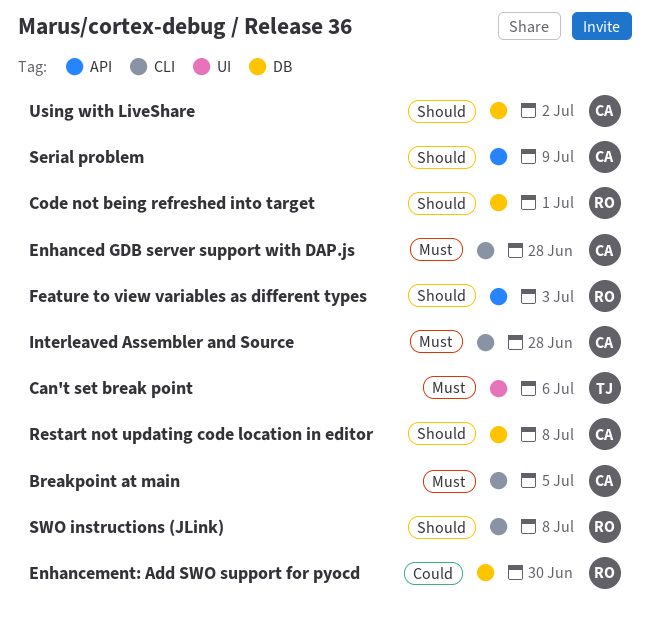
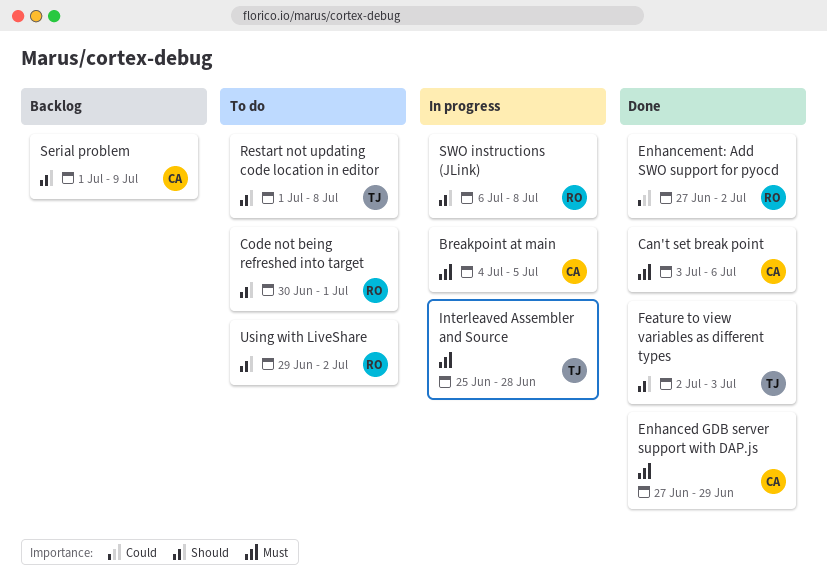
Can't set break point, owner: TJ -> CA
Enhanced GDB server support with DAP.js, due: Jun 28 -> Jun 29
Enhancement: Add SWO support for pyocd, due: Jun 30 -> Jul 2
Feature to view variables as different types, owner: RO -> TJ
Interleaved Assembler and Source, owner: CA -> TJ
Restart not updating code location in editor, owner: CA -> TJ
Using with LiveShare, owner: CA -> RO

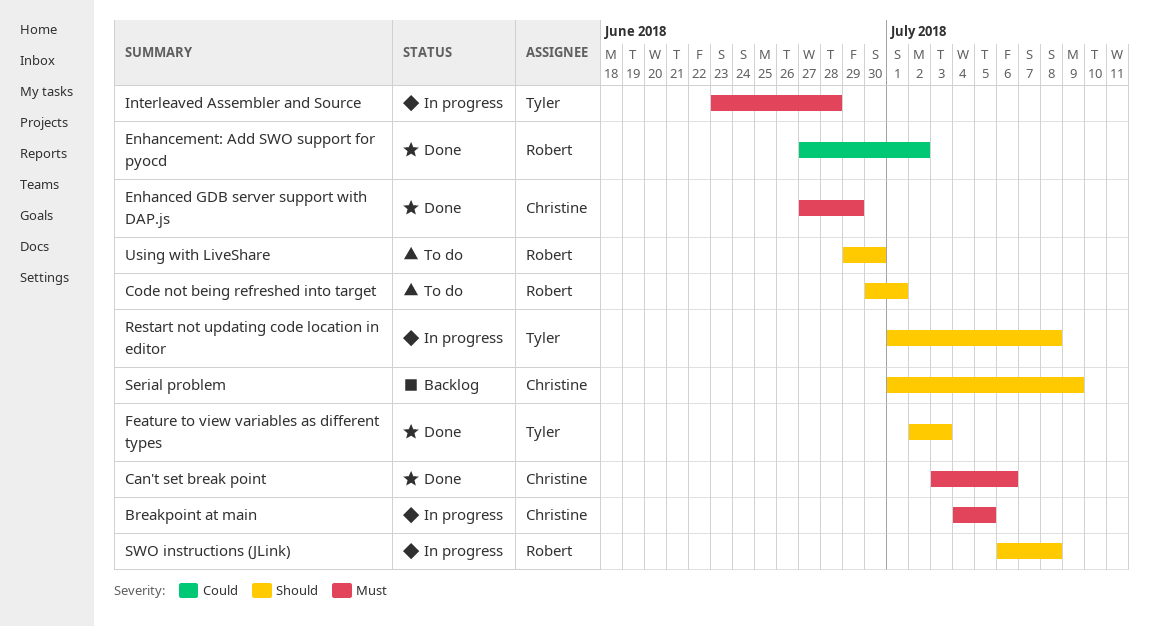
Interleaved Assembler and Source, start: Jun 25 -> Jun 23
Restart not updating code location in editor, status: To do -> In progress
Using with LiveShare, due: Jul 2 -> Jun 30

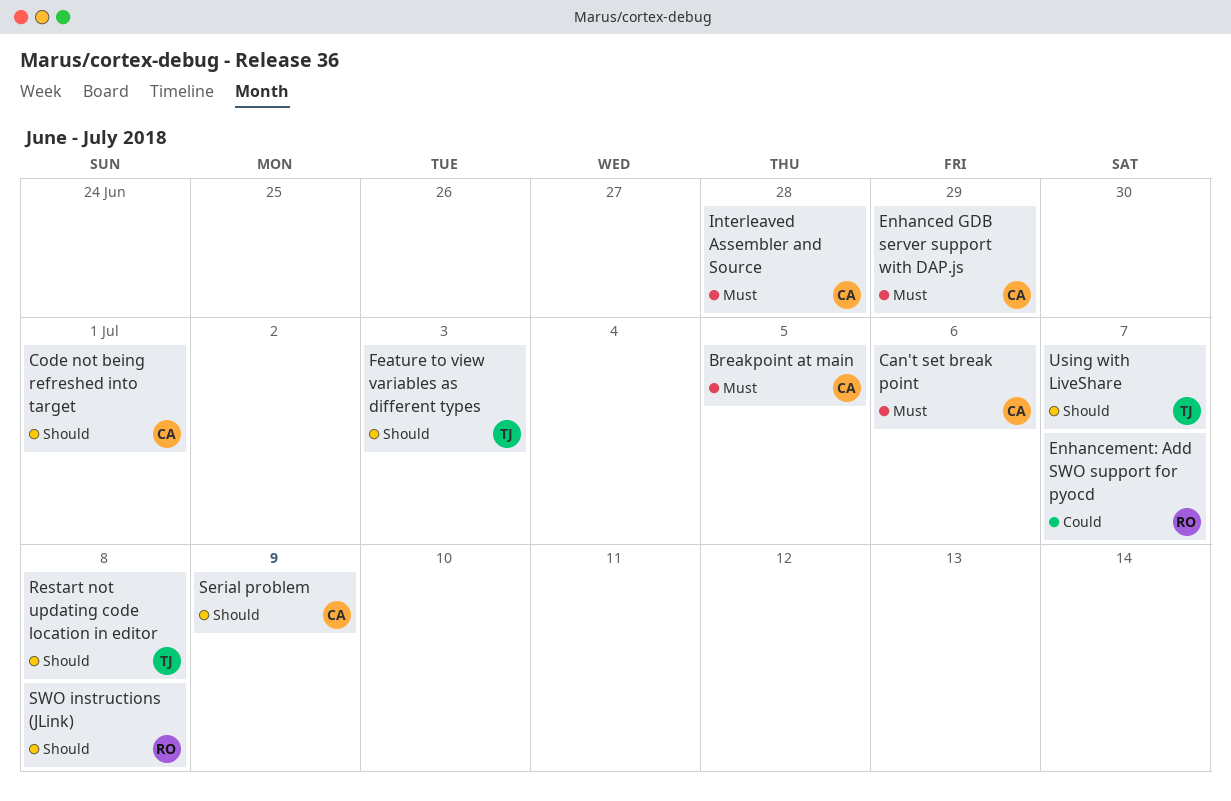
Code not being refreshed into target, owner: Robert -> Christine
Enhancement: Add SWO support for pyocd, due: Jul 2 -> Jul 7
Interleaved Assembler and Source, owner: Tyler -> Christine
Using with LiveShare, owner: Robert -> Tyler
Using with LiveShare, due: Jun 30 -> Jul 7

